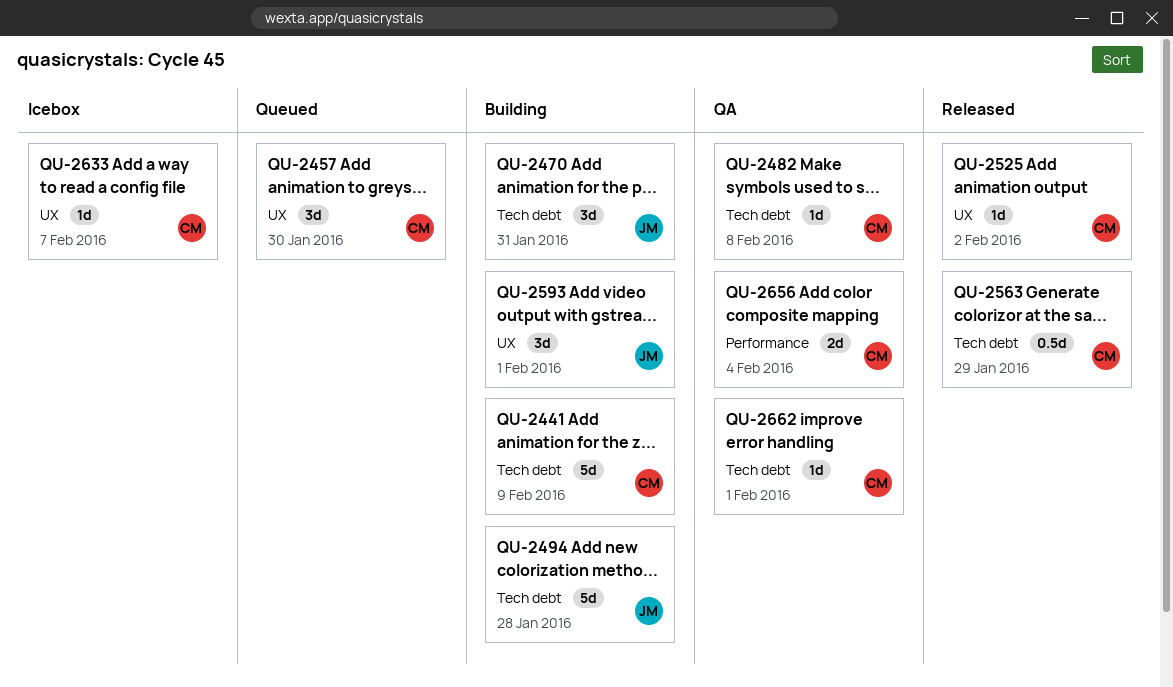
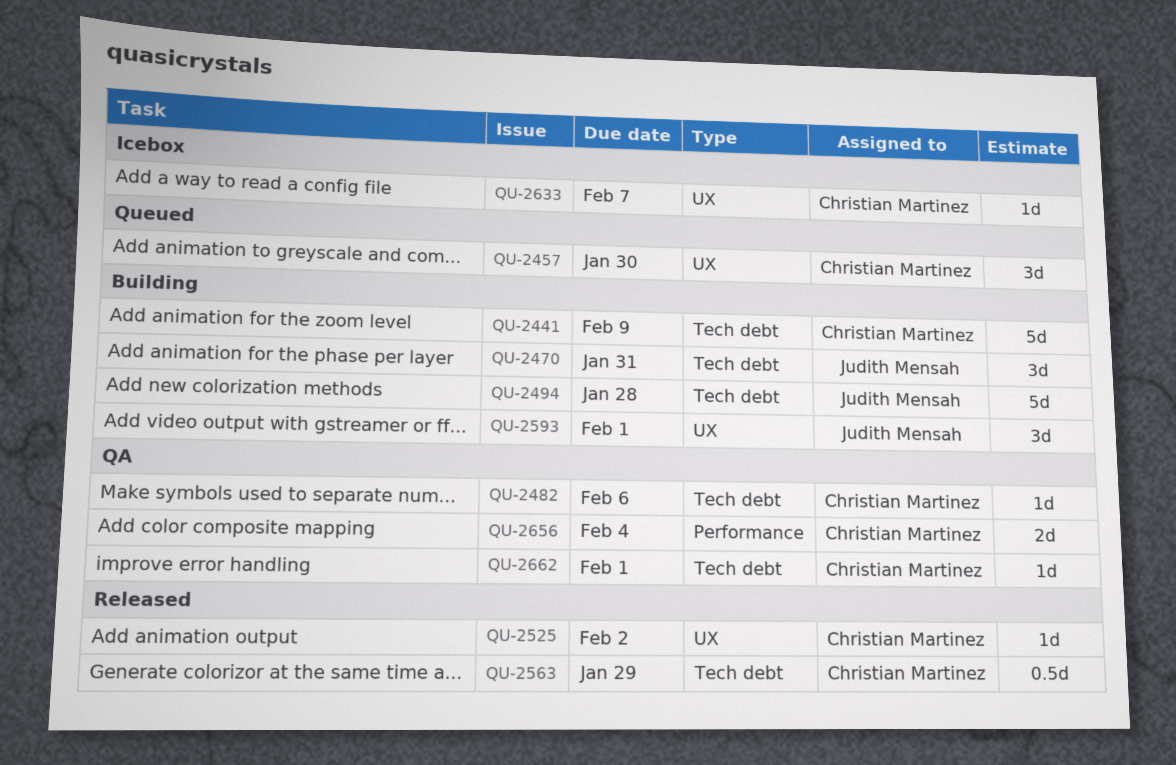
QU-2482, due: Feb 8 -> Feb 6

